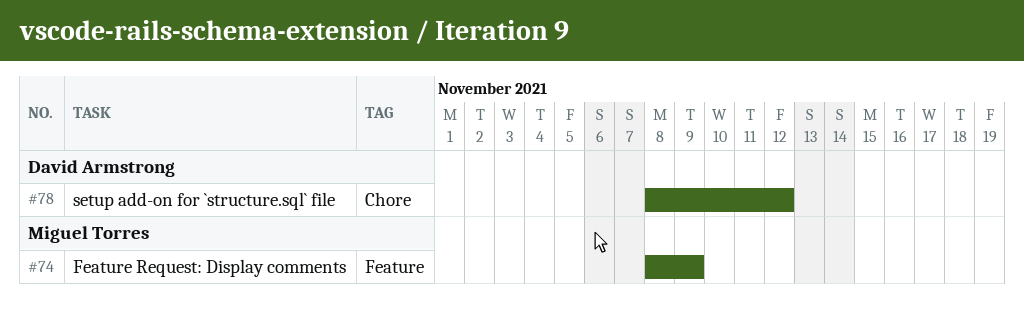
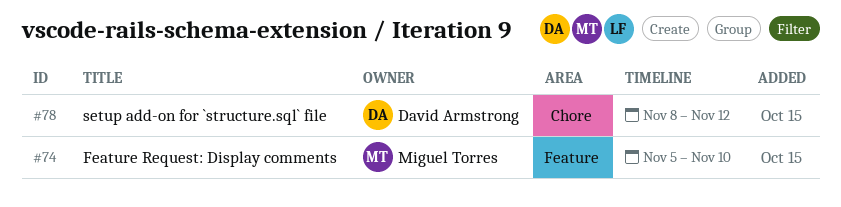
#74, start: Nov 8 -> Nov 5
#74, due: Nov 9 -> Nov 10

